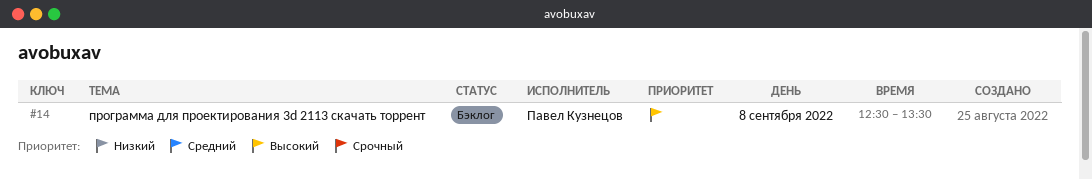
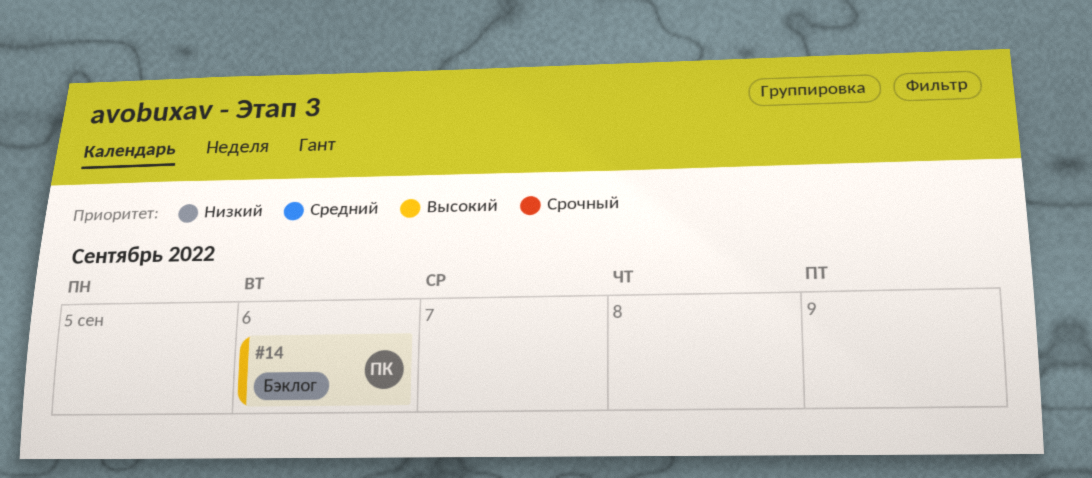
#14, day: Sep 8 -> Sep 6

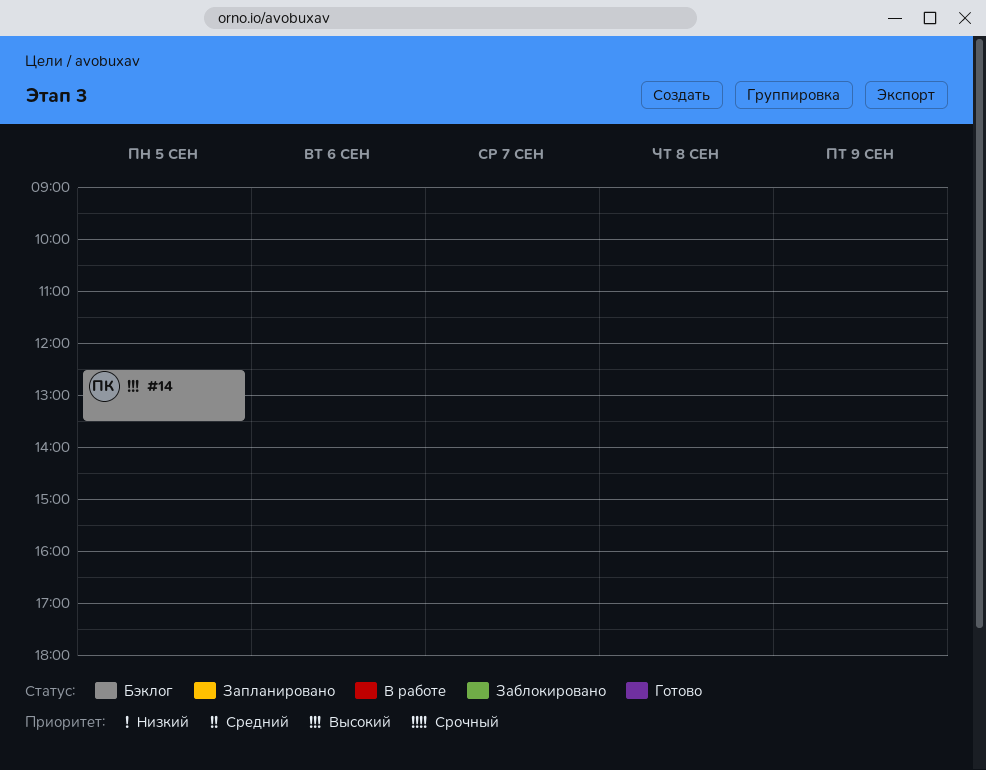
#14, day: Sep 6 -> Sep 5

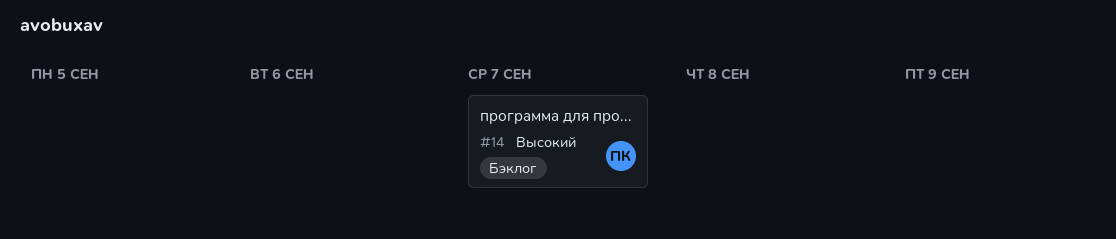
#14, day: Sep 5 -> Sep 7

